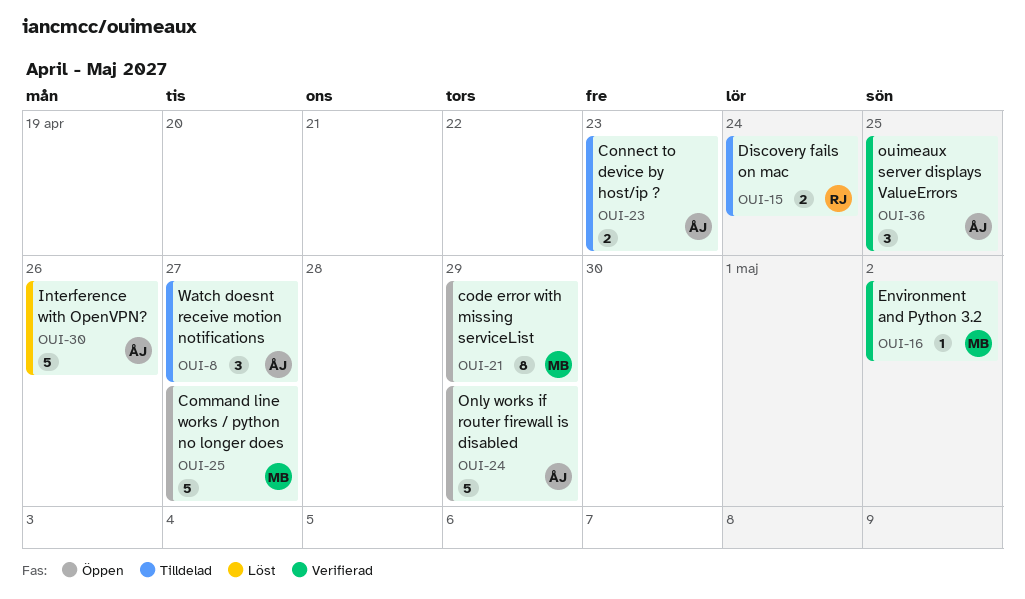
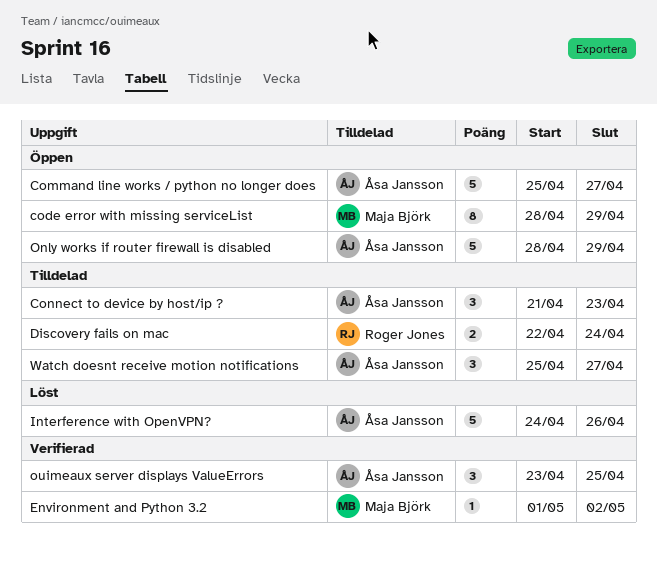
Command line works / python no longer does, owner: Maja Björk -> Åsa Jansson
Connect to device by host/ip ?, estimate: 2 -> 3

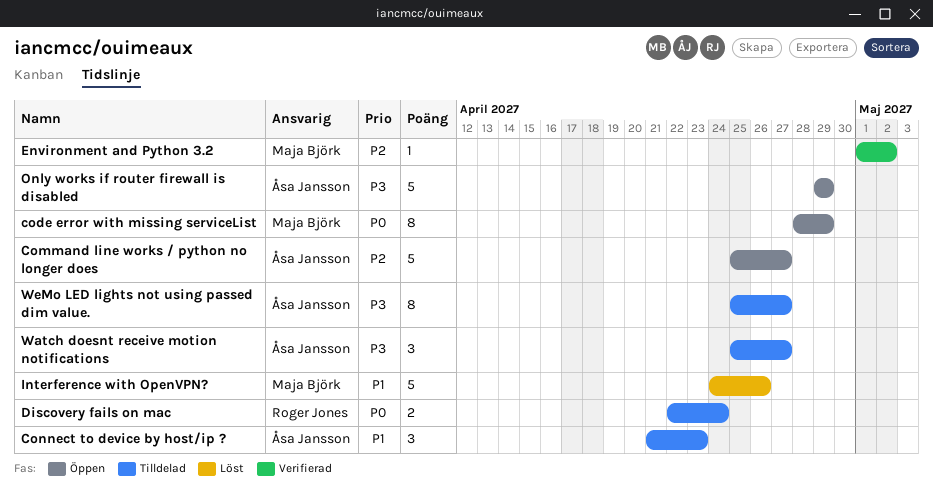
Interference with OpenVPN?, owner: Åsa Jansson -> Maja Björk
Only works if router firewall is disabled, start: Apr 28 -> Apr 29
ouimeaux server displays ValueErrors: present -> none
WeMo LED lights not using passed dim value.: none -> present

